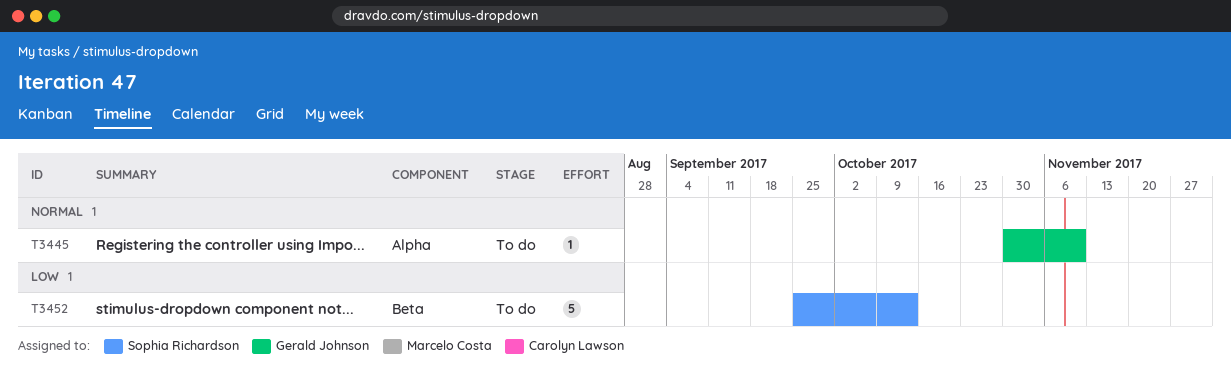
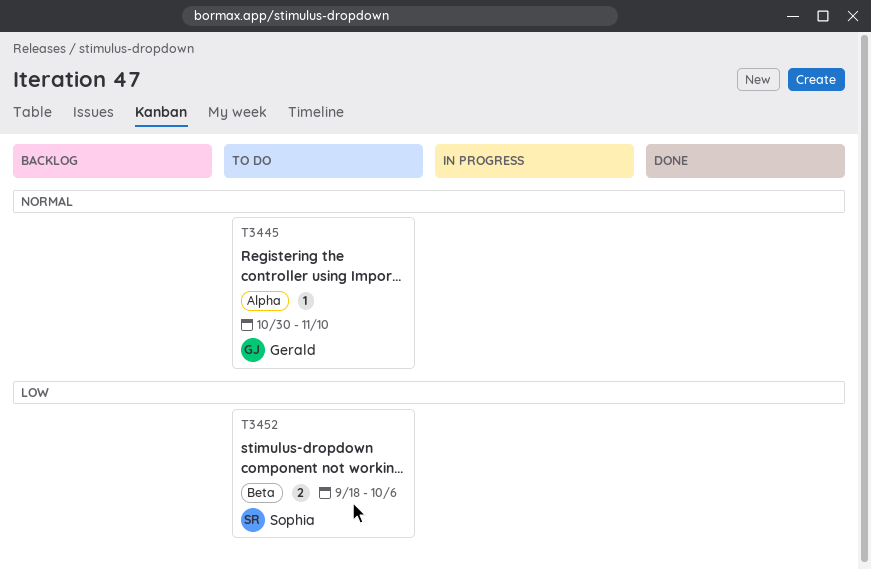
T3452, estimate: 5 -> 2
T3452, start: Sep 25 -> Sep 18
T3452, due: Oct 13 -> Oct 6

